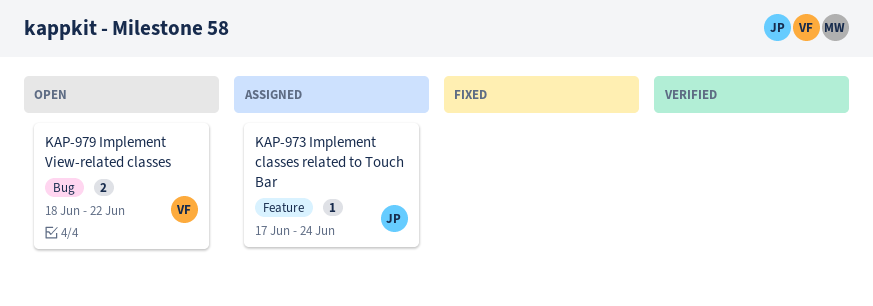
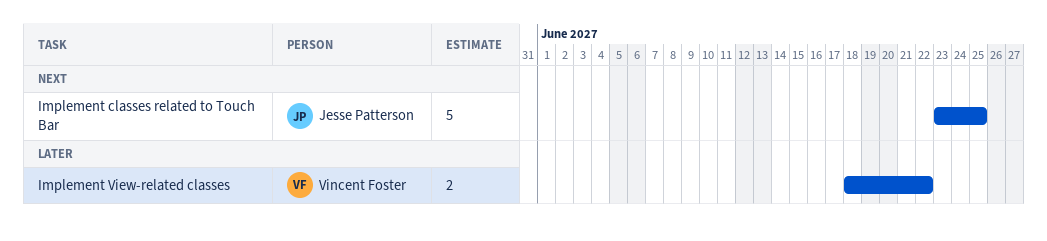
Implement classes related to Touch Bar, estimate: 1 -> 5
Implement classes related to Touch Bar, start: Jun 17 -> Jun 23
Implement classes related to Touch Bar, due: Jun 24 -> Jun 25

